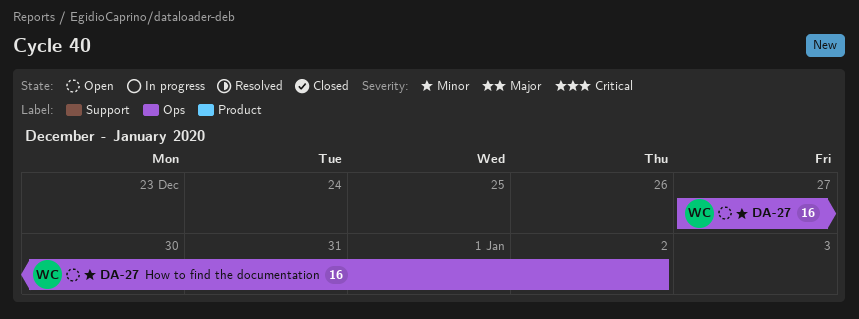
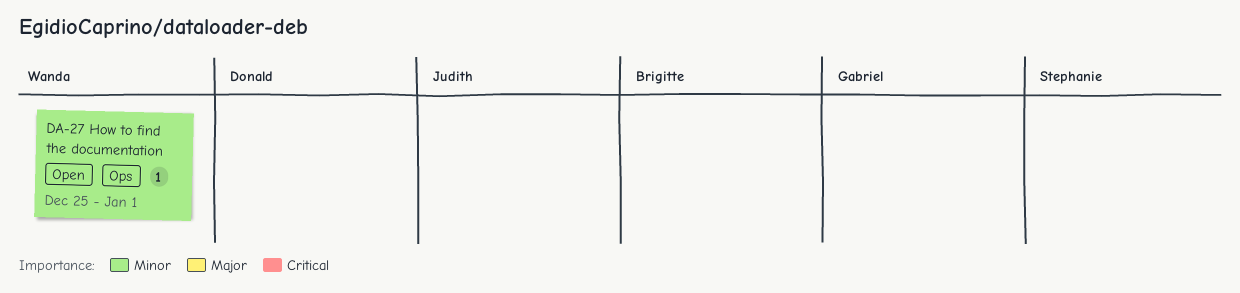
DA-27, estimate: 16 -> 1
DA-27, start: Dec 27 -> Dec 25
DA-27, due: Jan 2 -> Jan 1

